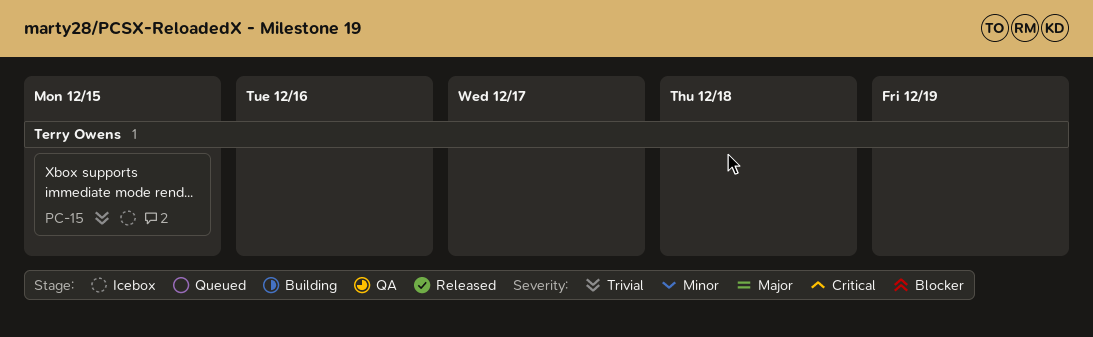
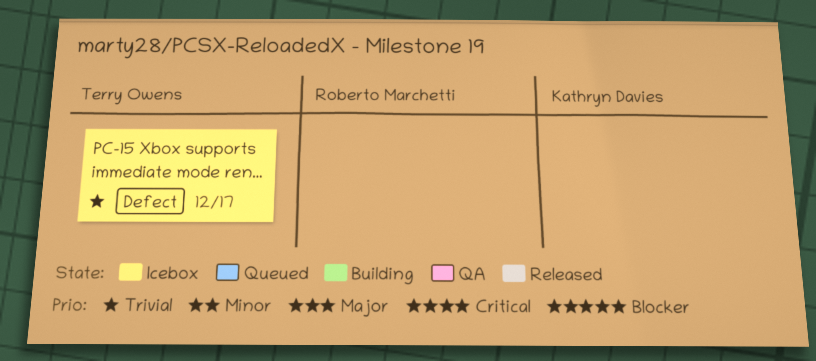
PC-15, due: Dec 15 -> Dec 17

